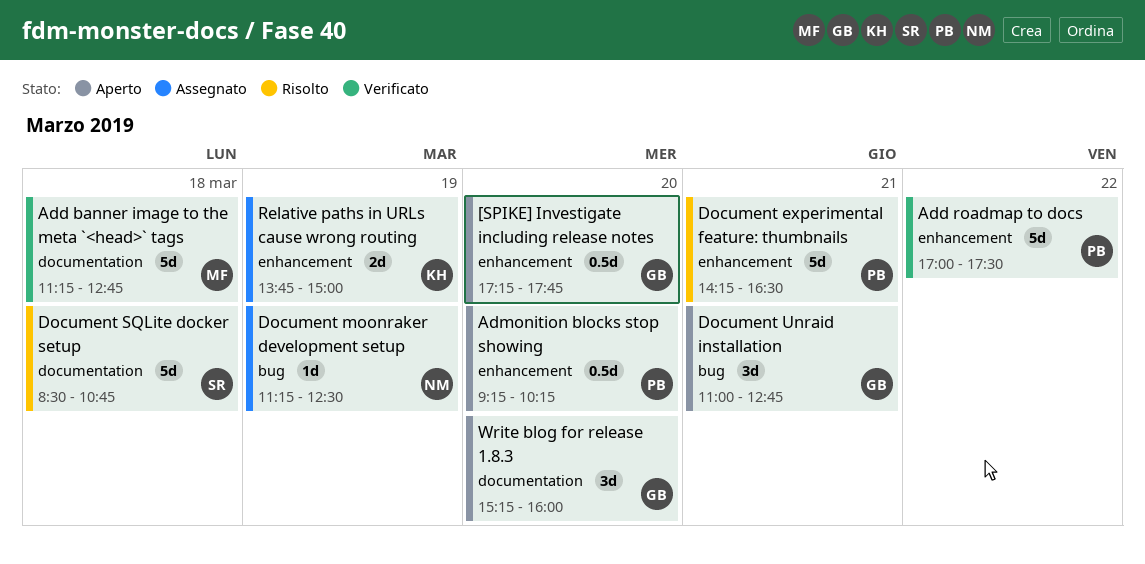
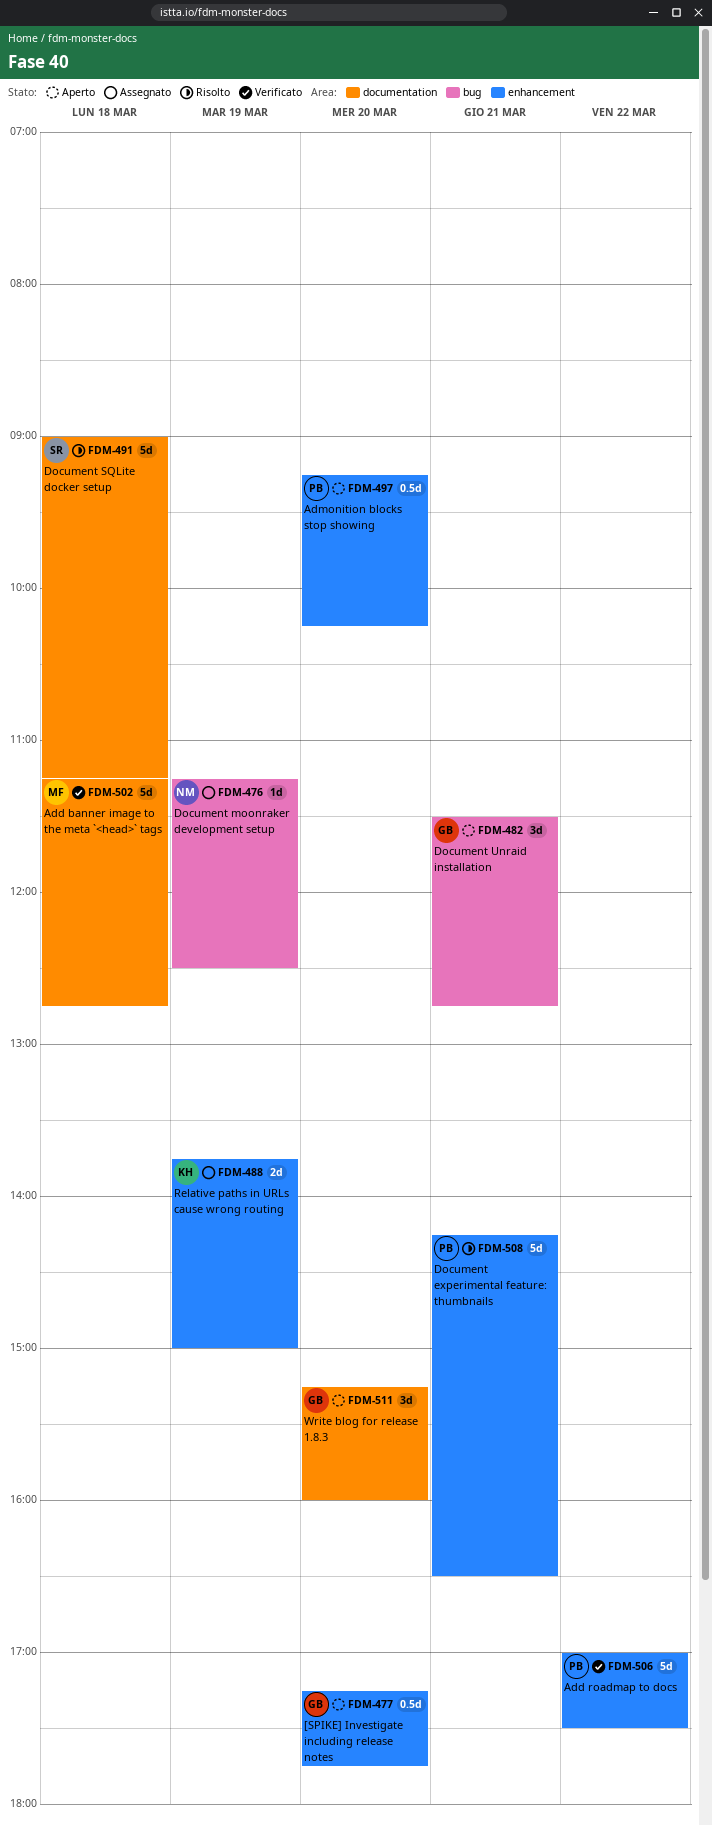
Document SQLite docker setup, begins: 08:30 -> 09:00
Document SQLite docker setup, ends: 10:45 -> 11:15
Document Unraid installation, begins: 11:00 -> 11:30

